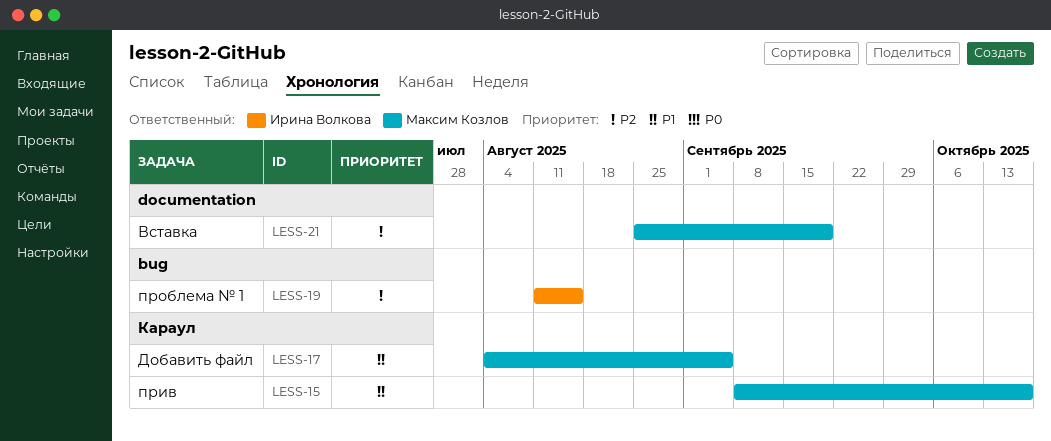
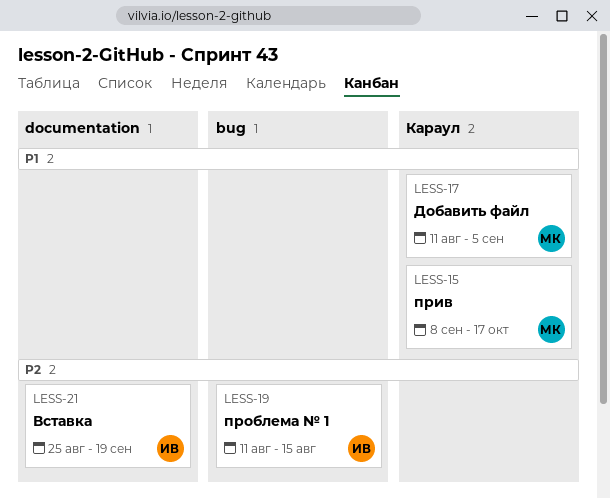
LESS-17, start: Aug 4 -> Aug 11
LESS-21, owner: Максим Козлов -> Ирина Волкова

